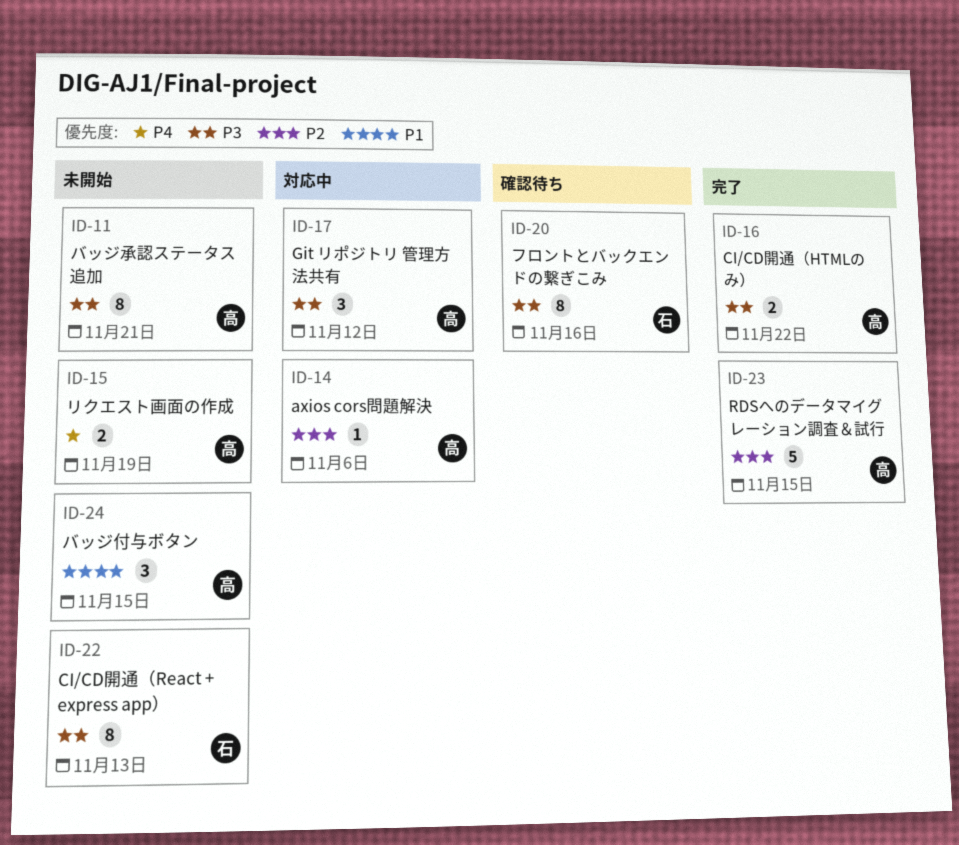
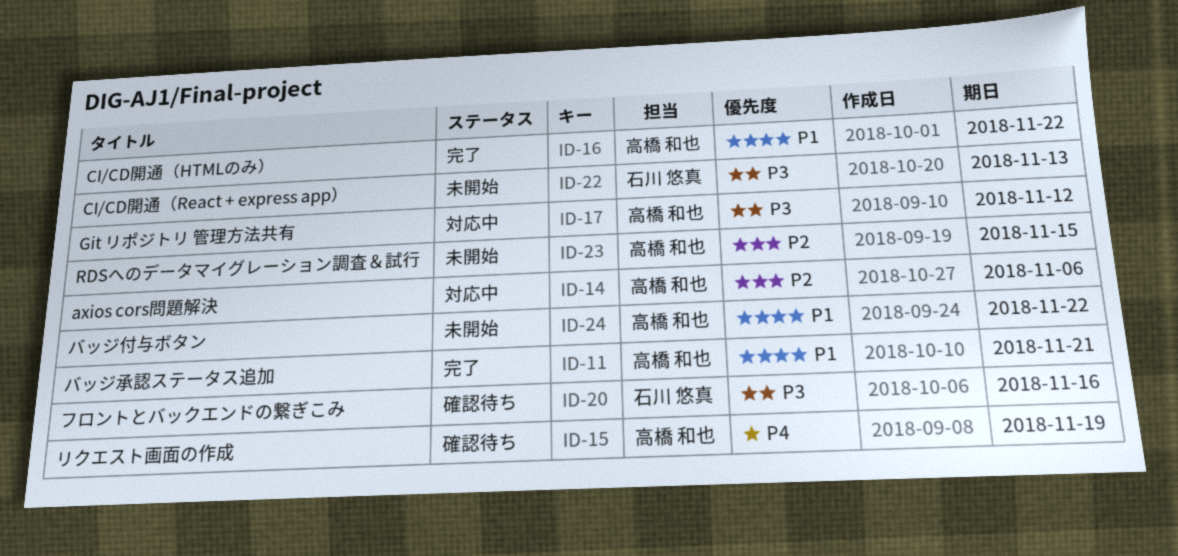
ID-11, status: 未開始 -> 完了
ID-11, priority: P3 -> P1
ID-15, status: 未開始 -> 確認待ち
ID-16, priority: P3 -> P1
ID-23, status: 完了 -> 未開始
ID-24, due: Nov 15 -> Nov 22

